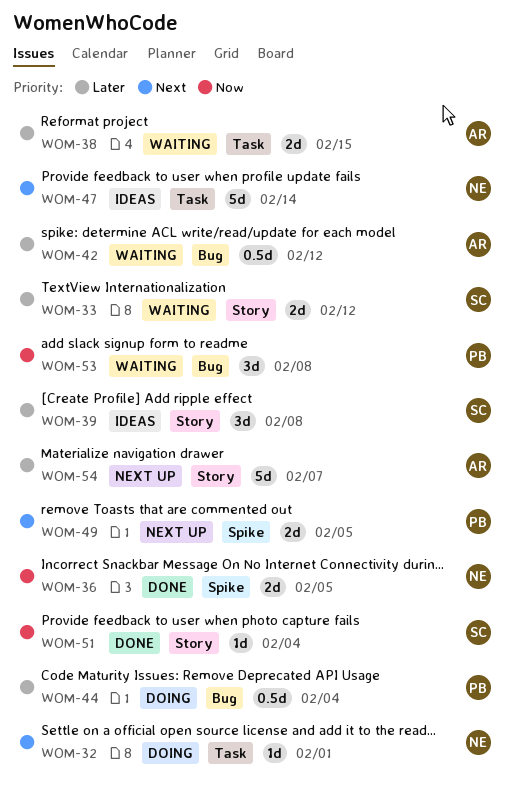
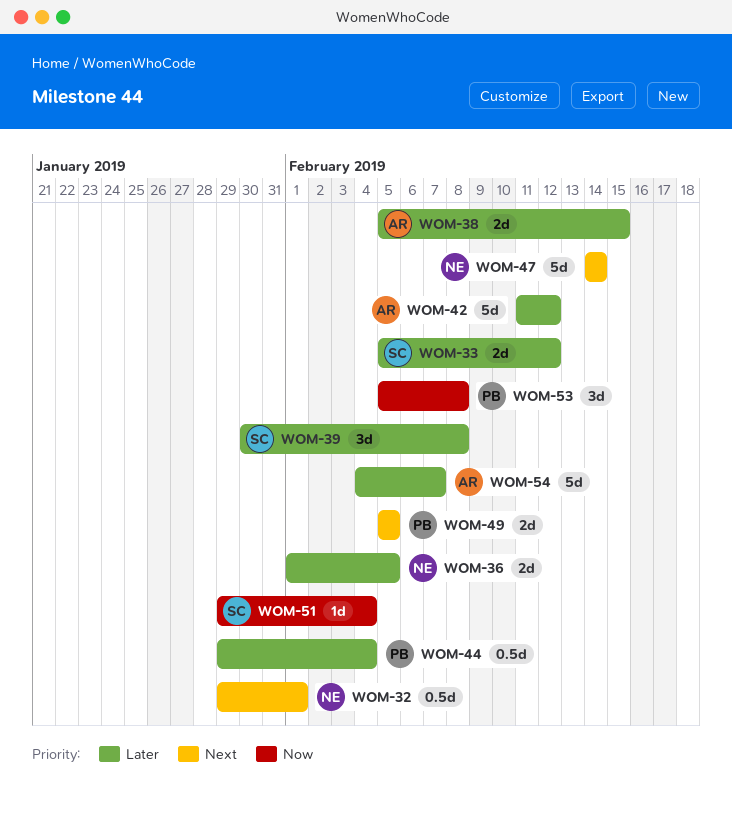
WOM-32, estimate: 1d -> 0.5d
WOM-36, priority: Now -> Later
WOM-42, estimate: 0.5d -> 5d

